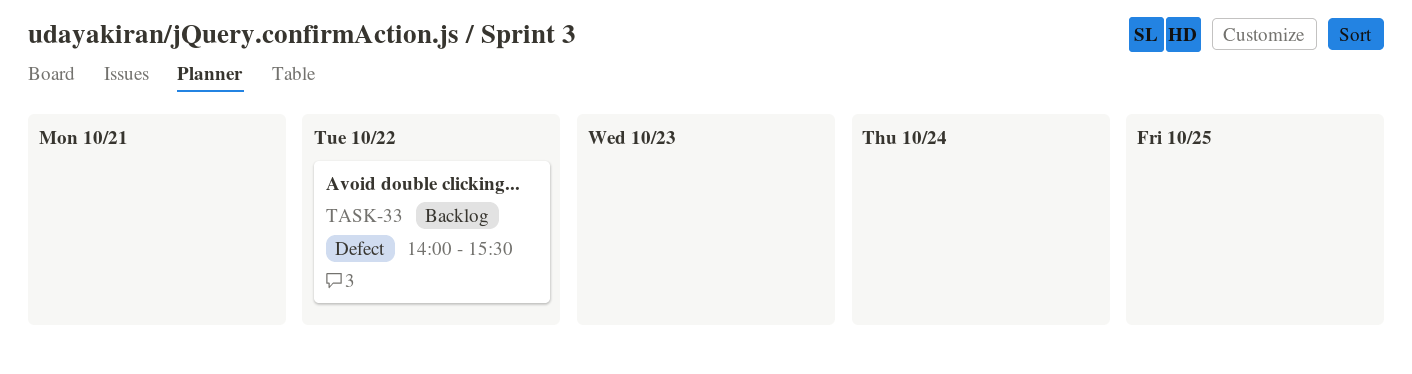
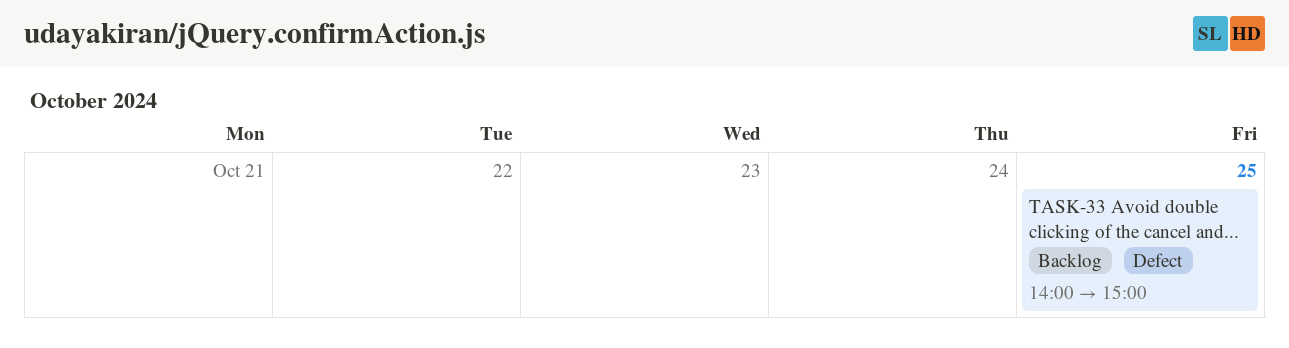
TASK-33, day: Oct 22 -> Oct 25
TASK-33, ends: 15:30 -> 15:00

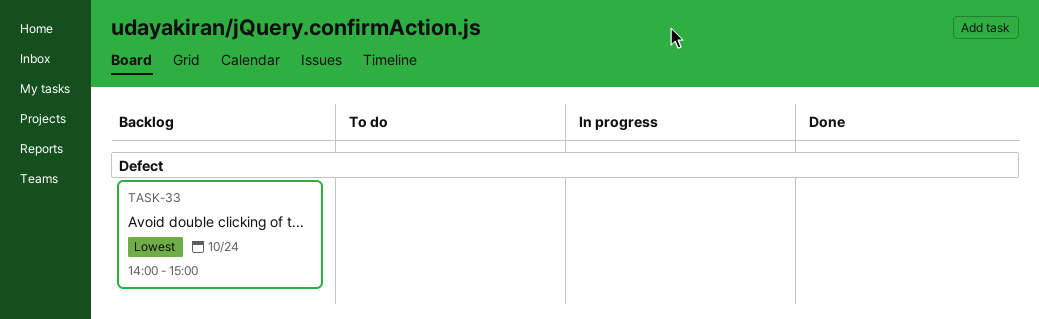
TASK-33, day: Oct 25 -> Oct 24

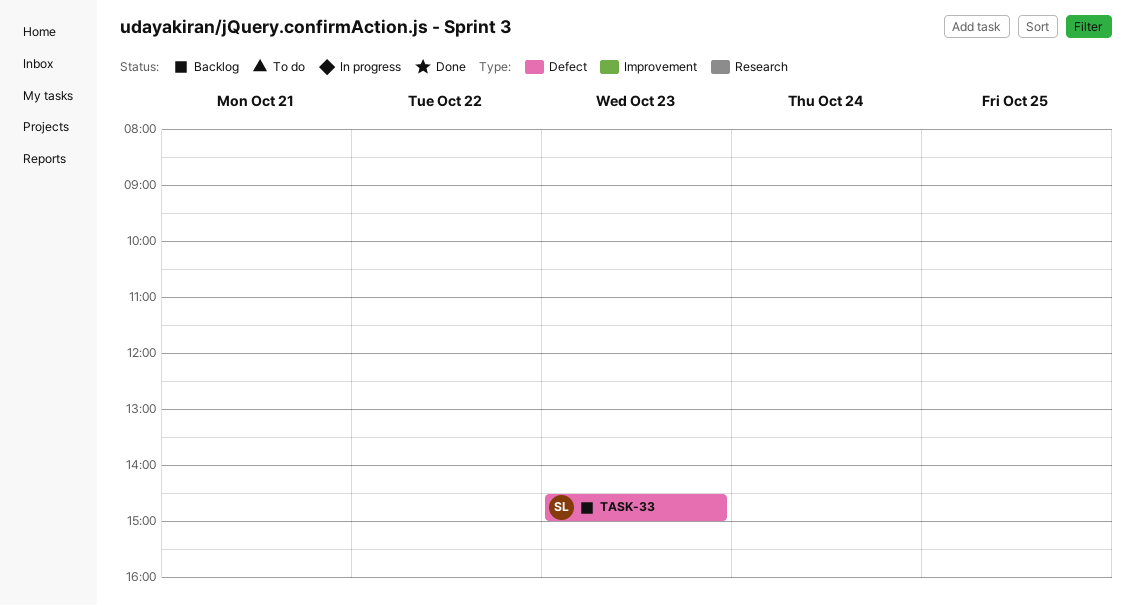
TASK-33, day: Oct 24 -> Oct 23
TASK-33, begins: 14:00 -> 14:30

